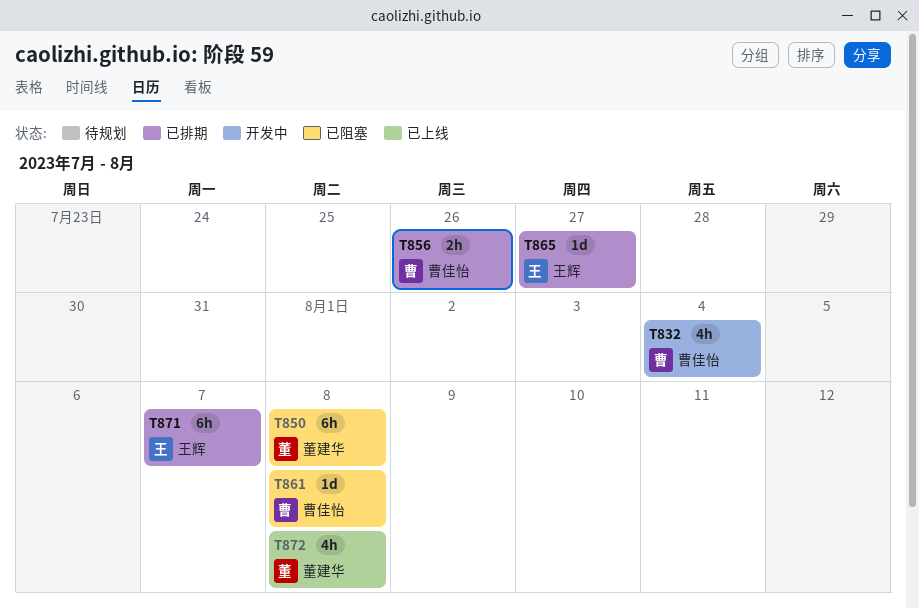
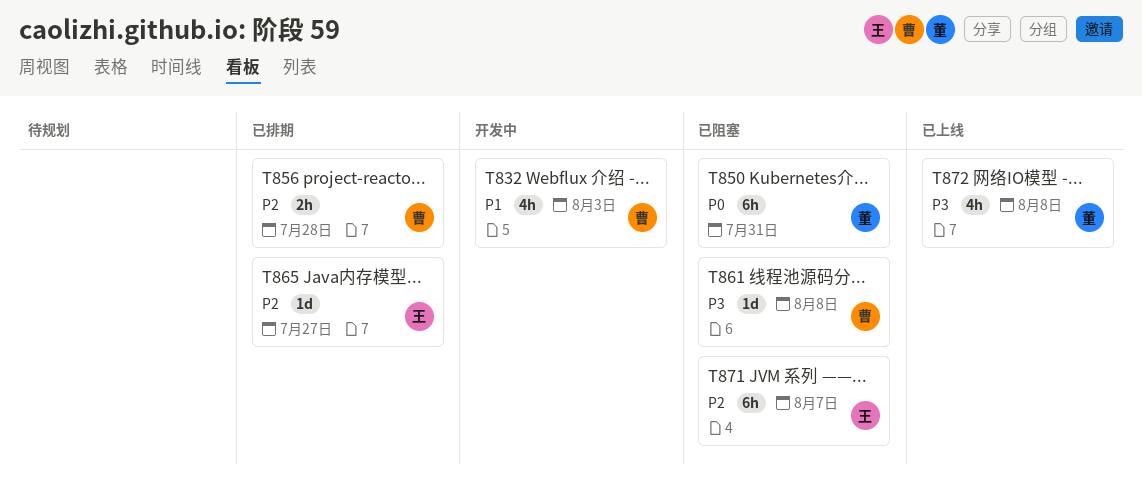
T832, due: Aug 4 -> Aug 3
T850, due: Aug 8 -> Jul 31
T856, due: Jul 26 -> Jul 28
T871, status: 已排期 -> 已阻塞

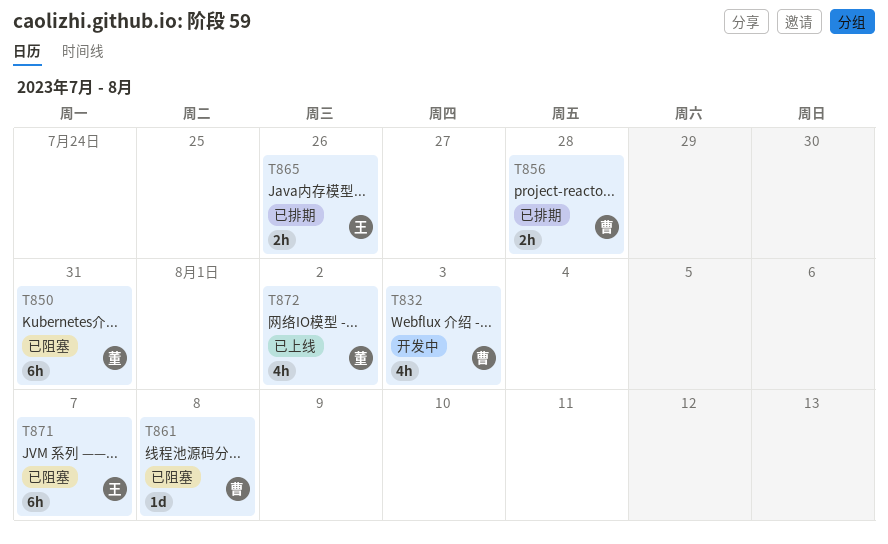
T865, estimate: 1d -> 2h
T865, due: Jul 27 -> Jul 26
T872, due: Aug 8 -> Aug 2

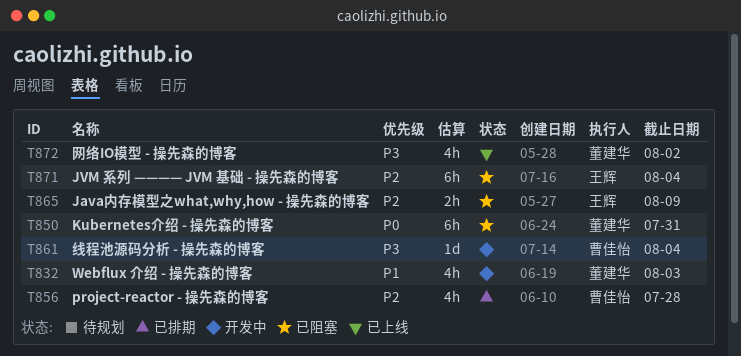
T832, owner: 曹佳怡 -> 董建华
T856, estimate: 2h -> 4h
T861, status: 已阻塞 -> 开发中
T861, due: Aug 8 -> Aug 4
T865, status: 已排期 -> 已阻塞
T865, due: Jul 26 -> Aug 9
T871, due: Aug 7 -> Aug 4

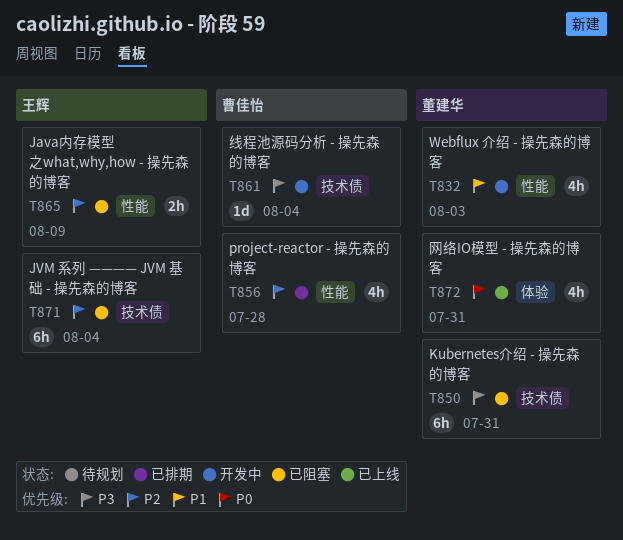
T850, priority: P0 -> P3
T872, priority: P3 -> P0
T872, due: Aug 2 -> Jul 31

